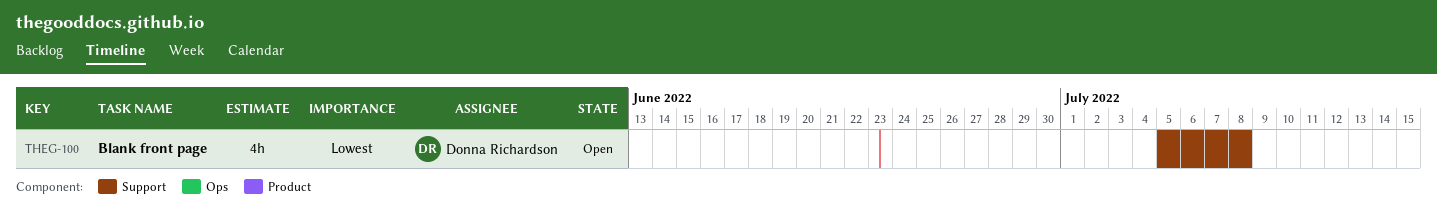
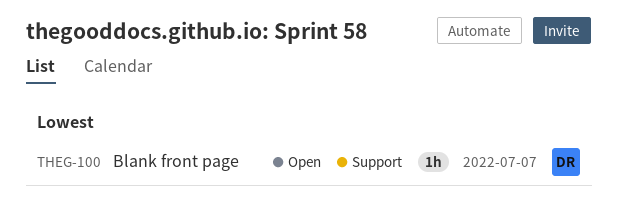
THEG-100, estimate: 4h -> 1h
THEG-100, due: Jul 8 -> Jul 7

